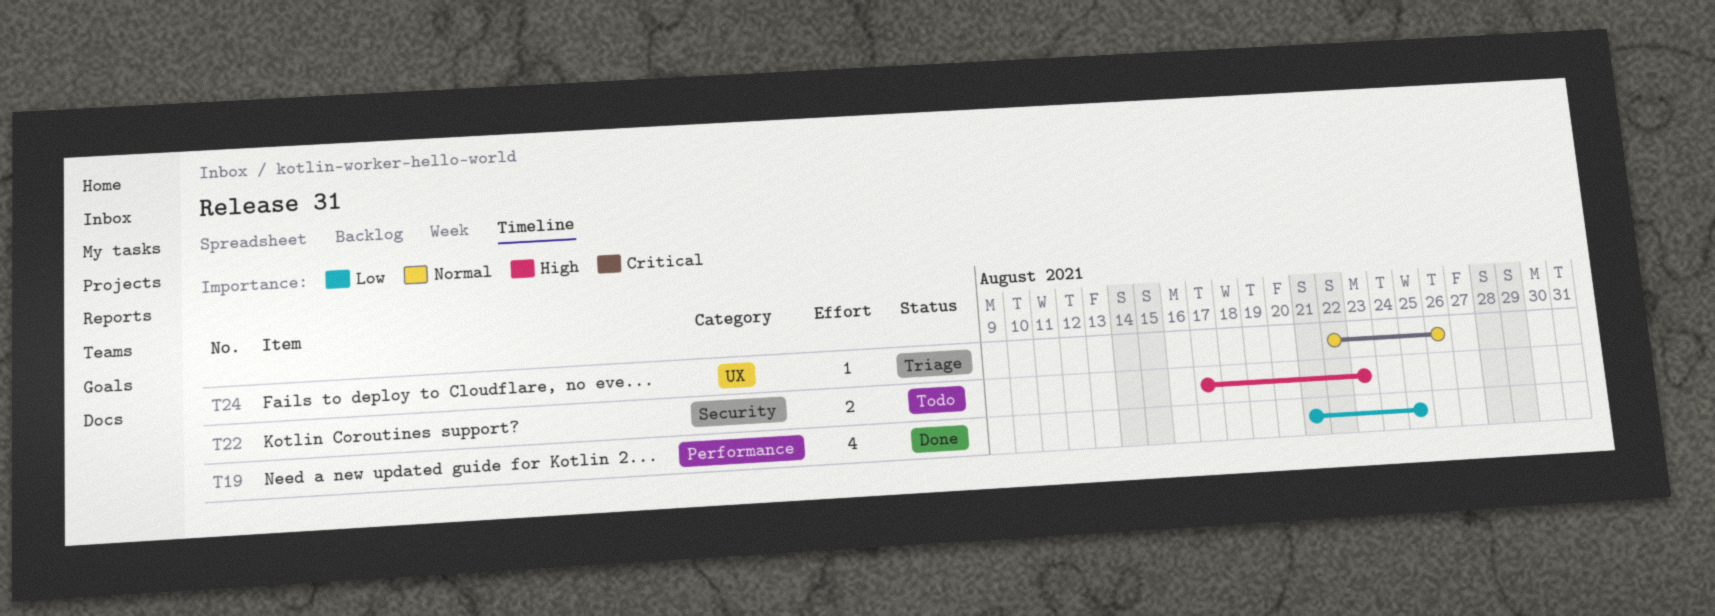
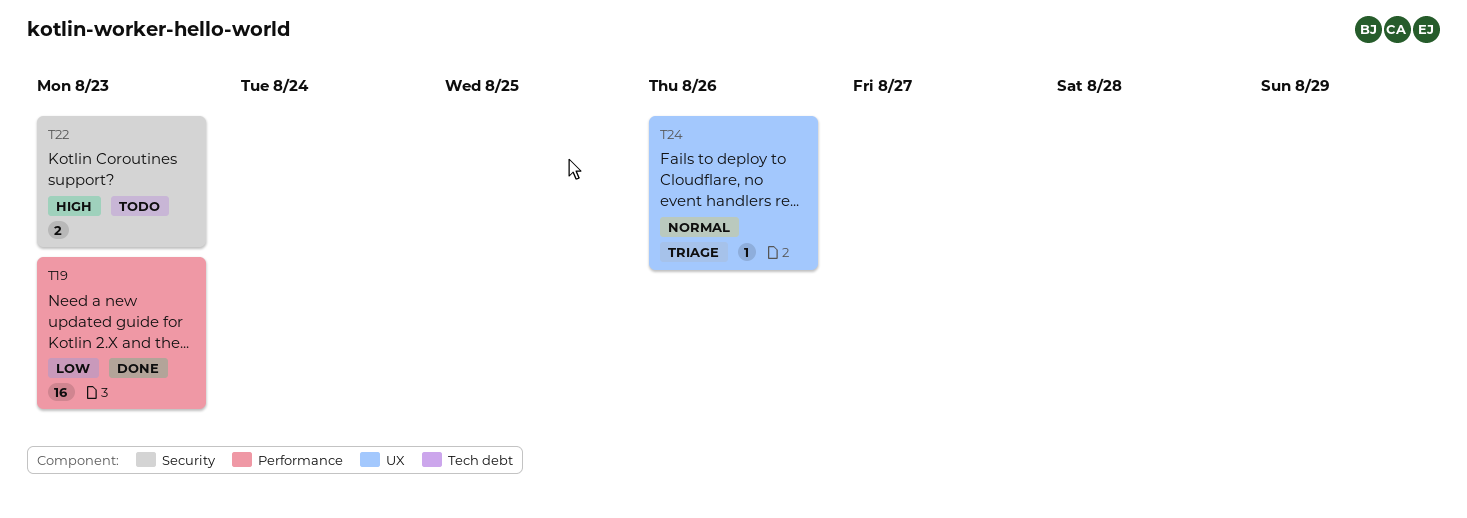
T19, estimate: 4 -> 16
T19, due: Aug 25 -> Aug 23

